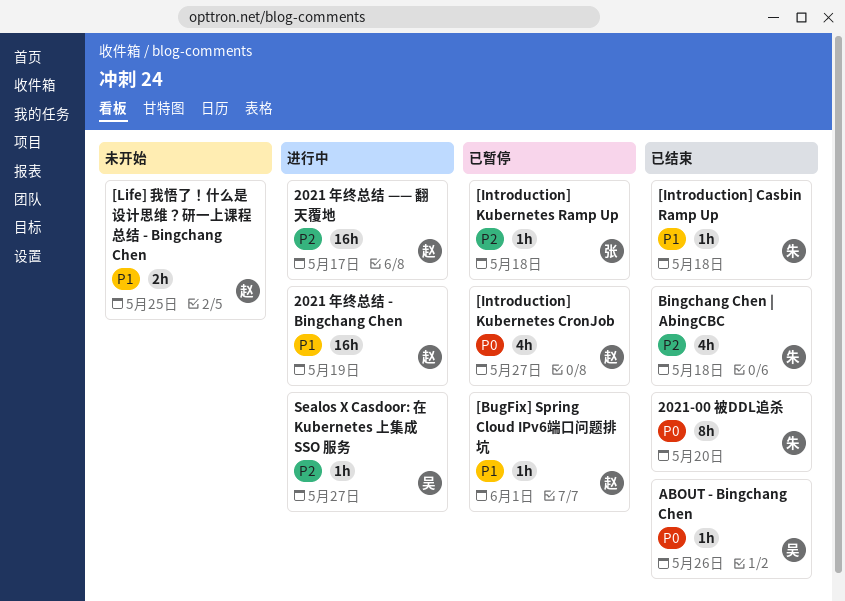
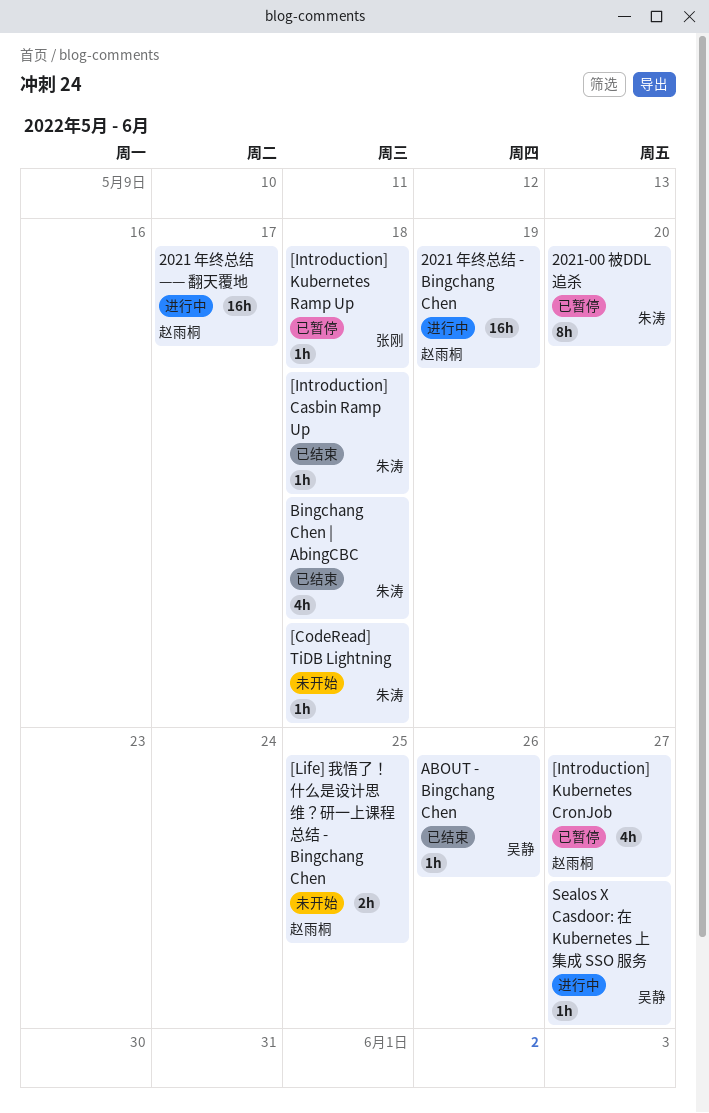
2021-00 被DDL追杀, status: 已结束 -> 已暂停
[BugFix] Spring Cloud IPv6端口问题排坑: present -> none
[CodeRead] TiDB Lightning: none -> present

